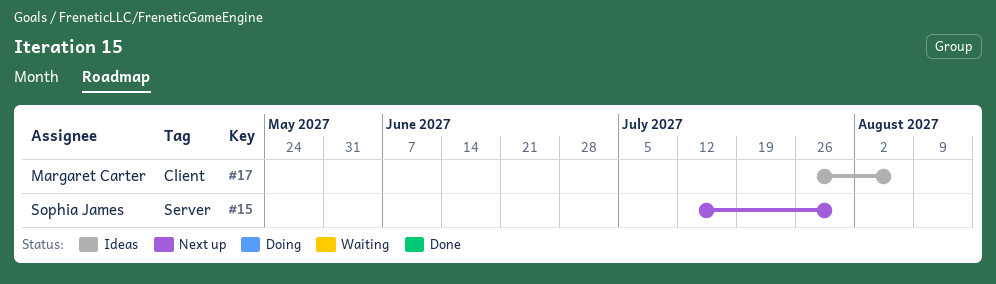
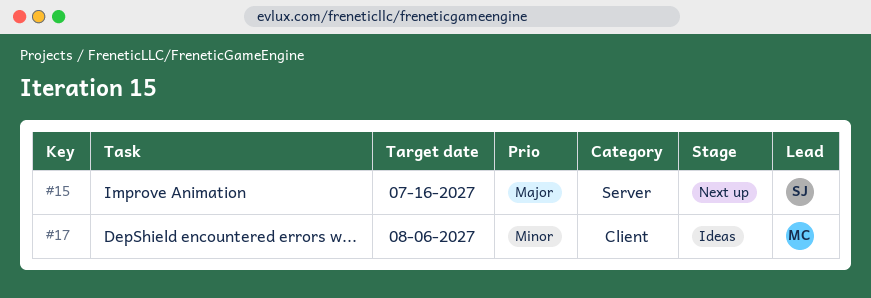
#15, due: Jul 30 -> Jul 16

